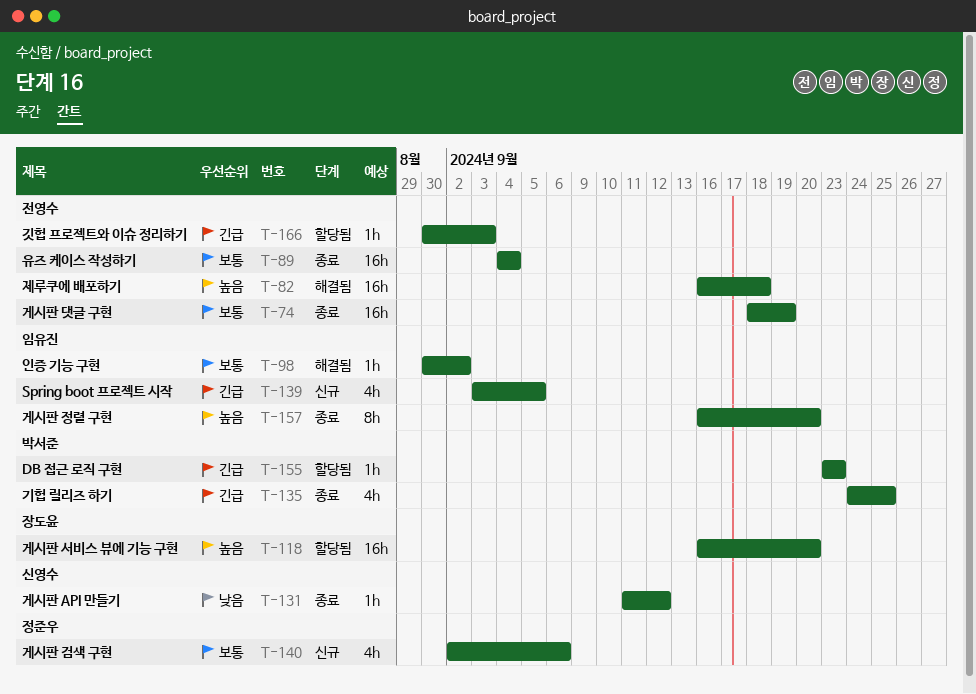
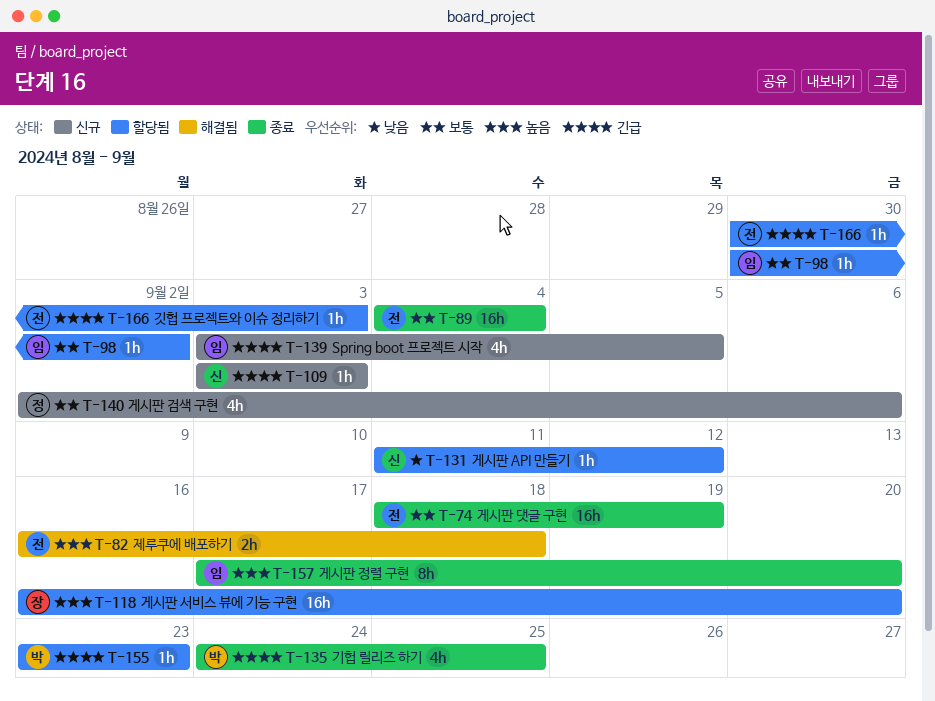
T-82, estimate: 16h -> 2h
T-98, status: 해결됨 -> 할당됨
T-109: none -> present
T-131, status: 종료 -> 할당됨
T-157, start: Sep 16 -> Sep 17

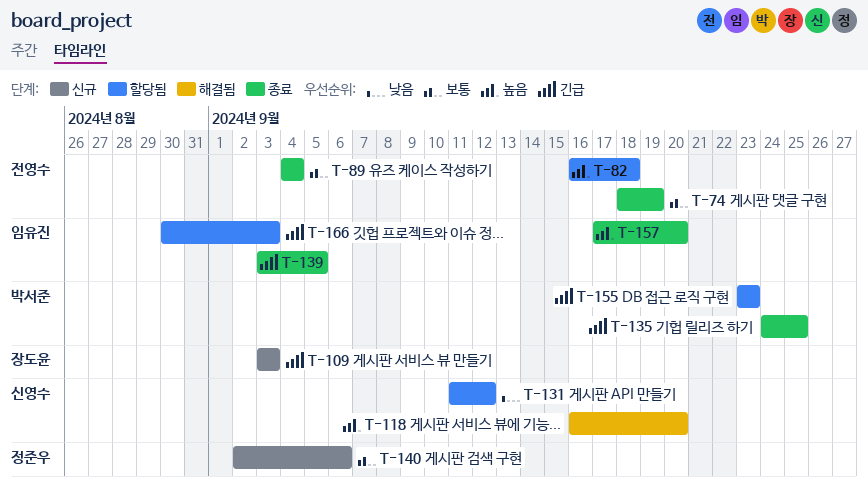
T-82, status: 해결됨 -> 할당됨
T-98: present -> none
T-109, owner: 신영수 -> 장도윤
T-118, status: 할당됨 -> 해결됨
T-118, owner: 장도윤 -> 신영수
T-139, status: 신규 -> 종료
T-166, owner: 전영수 -> 임유진

